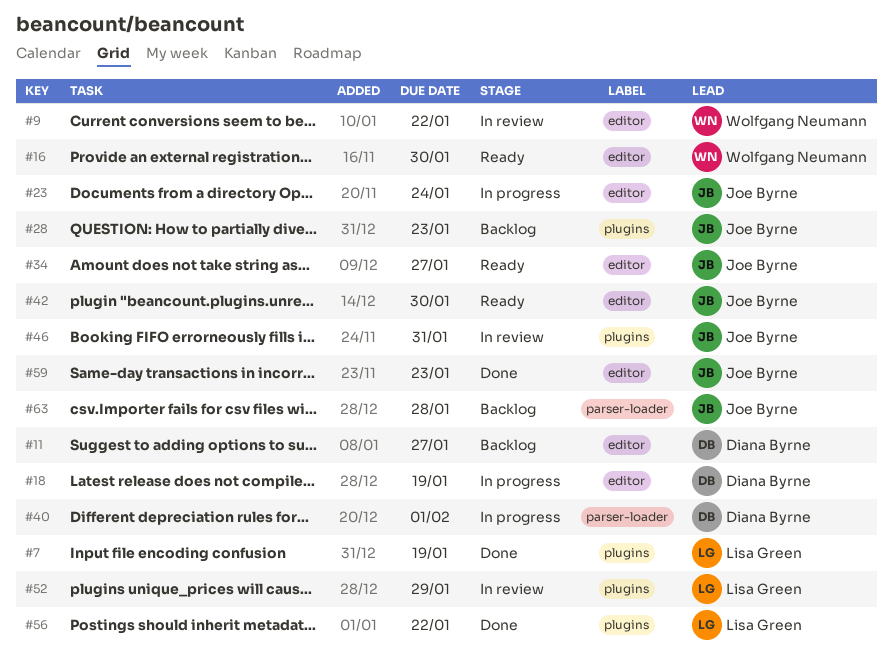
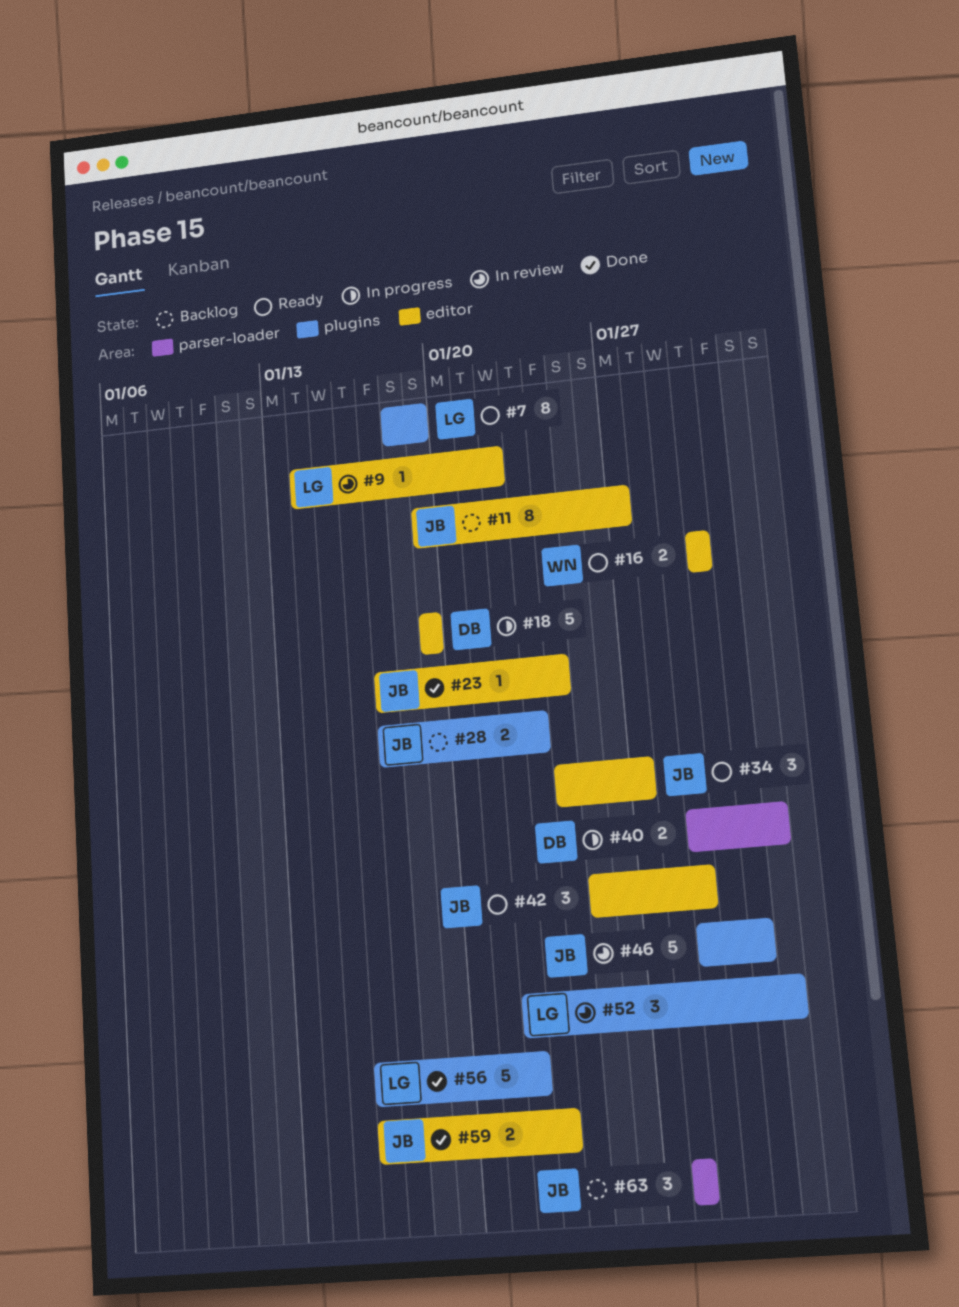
#7, status: Done -> Ready
#9, owner: Wolfgang Neumann -> Lisa Green
#11, owner: Diana Byrne -> Joe Byrne
#23, status: In progress -> Done
#42, due: Jan 30 -> Jan 29
#52, due: Jan 29 -> Feb 1

